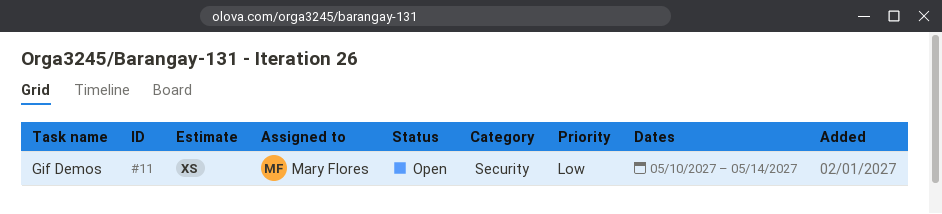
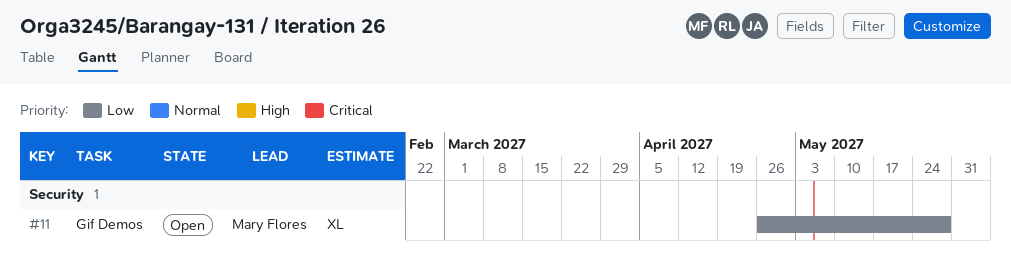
#11, estimate: XS -> XL
#11, start: May 10 -> Apr 26
#11, due: May 14 -> May 28

